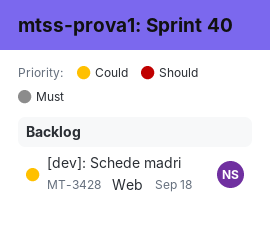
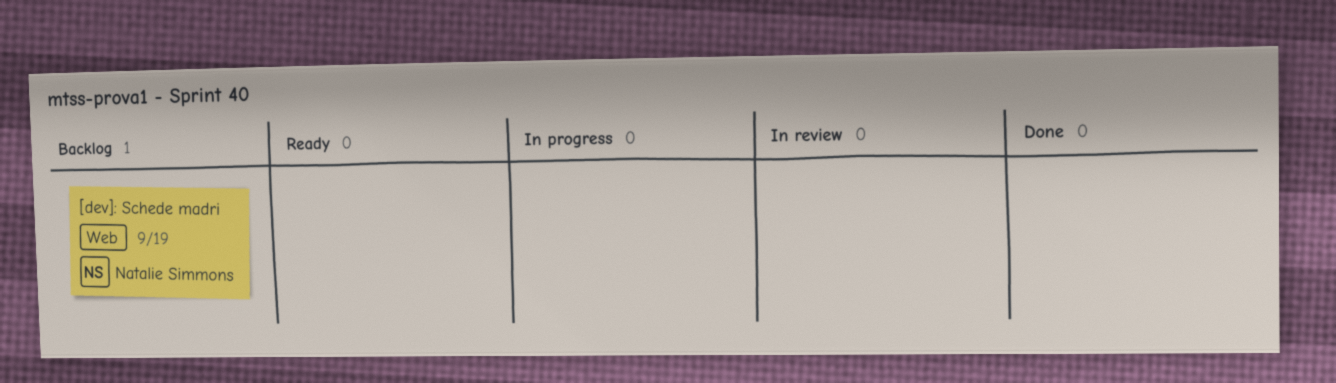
[dev]: Schede madri, due: Sep 18 -> Sep 19

